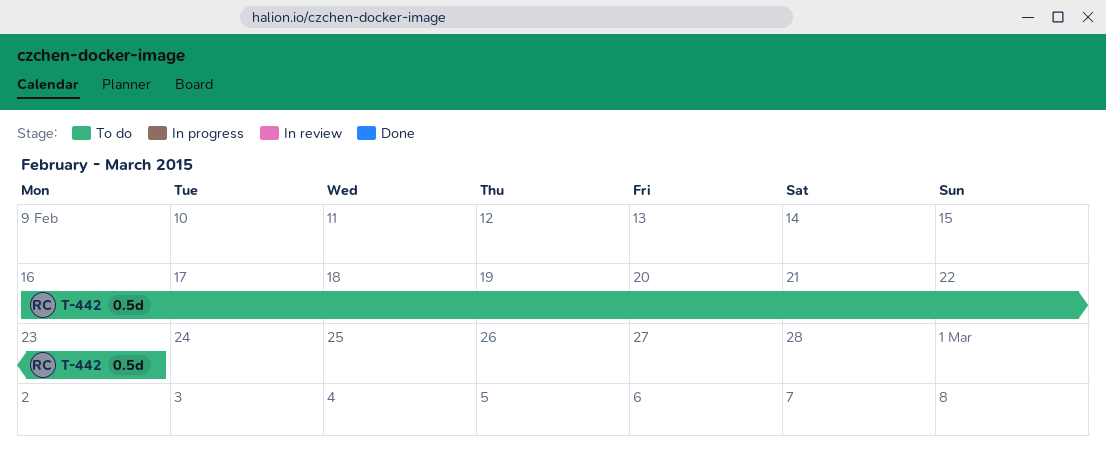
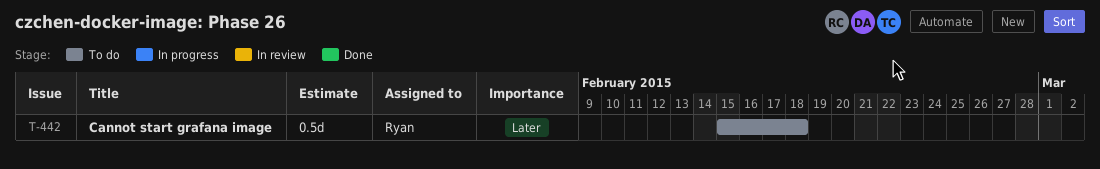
T-442, start: Feb 16 -> Feb 15
T-442, due: Feb 23 -> Feb 18

